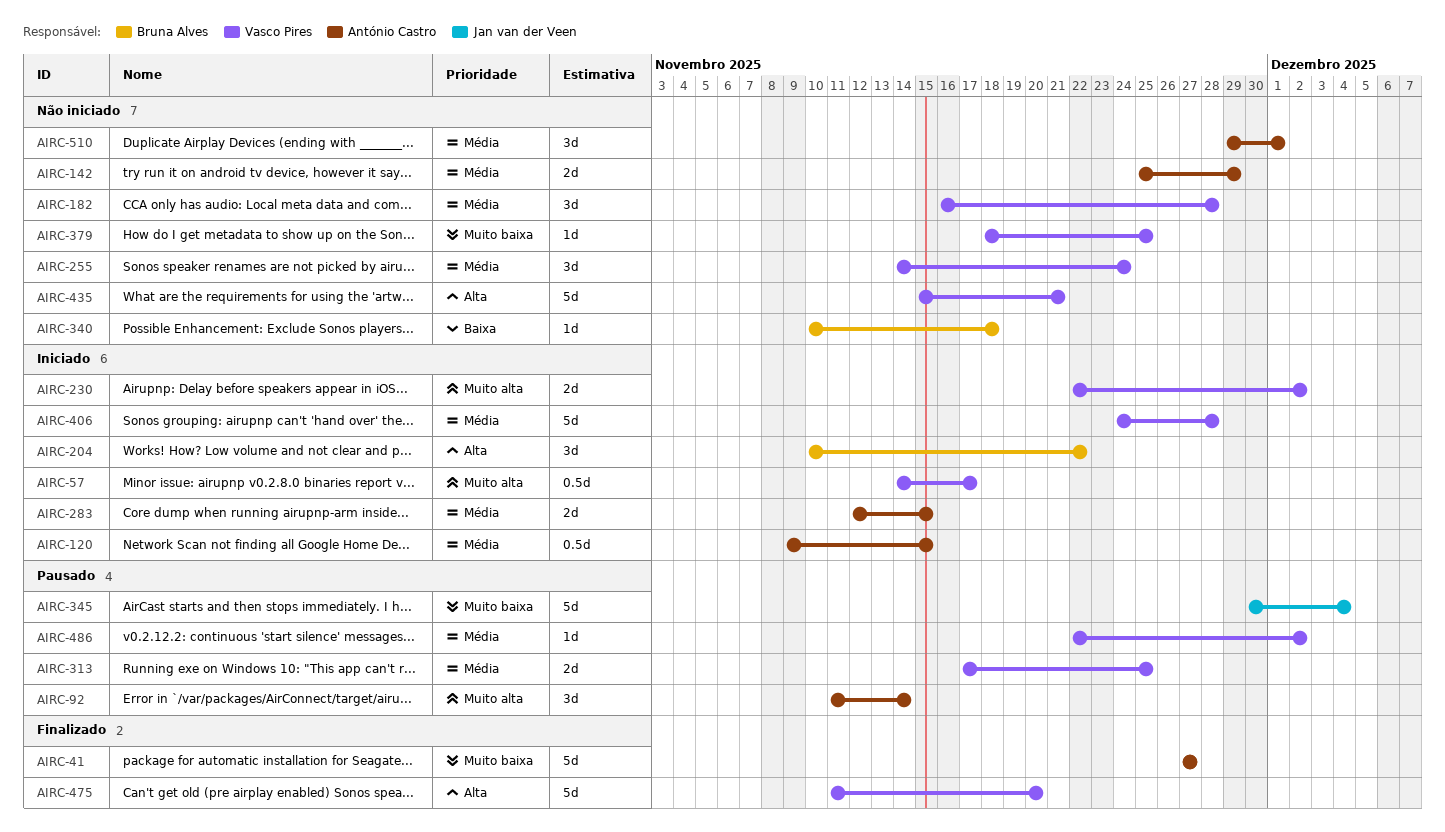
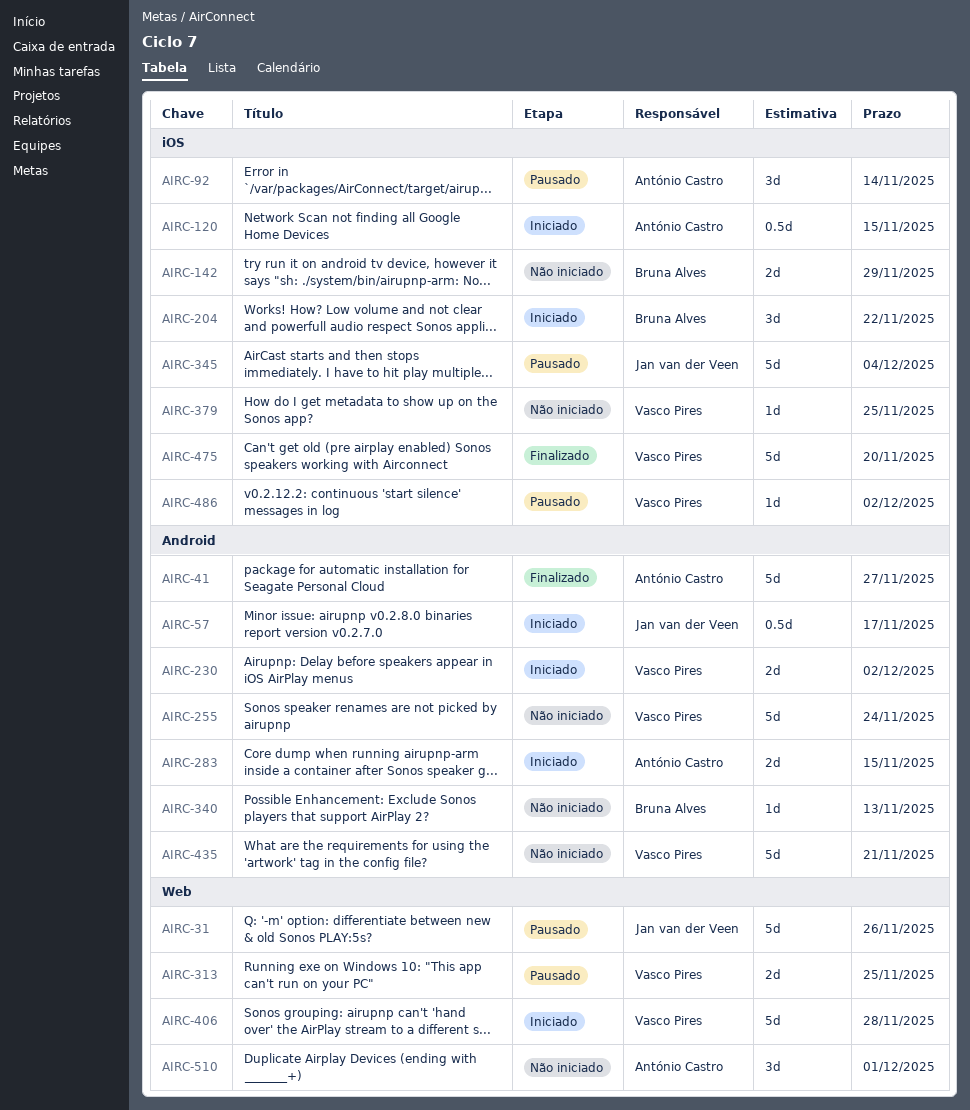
AIRC-31: none -> present
AIRC-57, owner: Vasco Pires -> Jan van der Veen
AIRC-142, owner: António Castro -> Bruna Alves
AIRC-182: present -> none
AIRC-255, estimate: 3d -> 5d
AIRC-340, due: Nov 18 -> Nov 13

